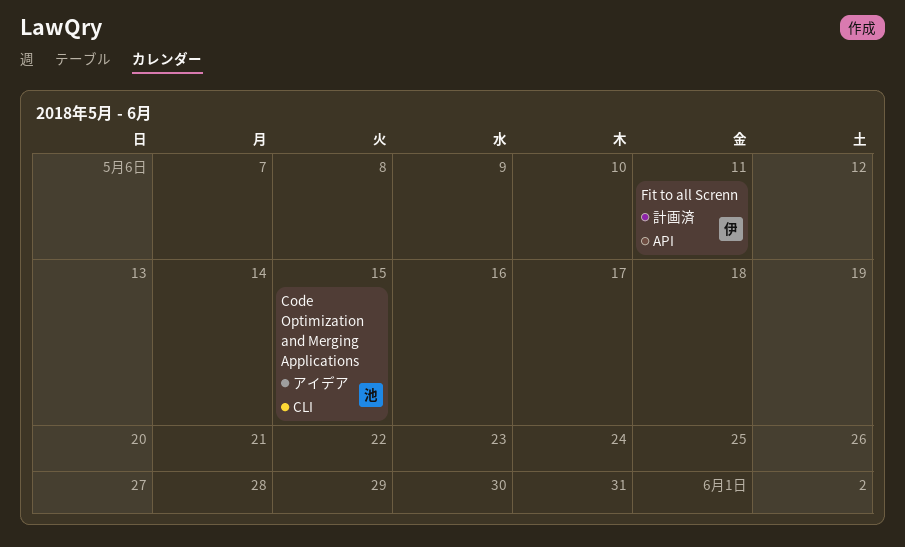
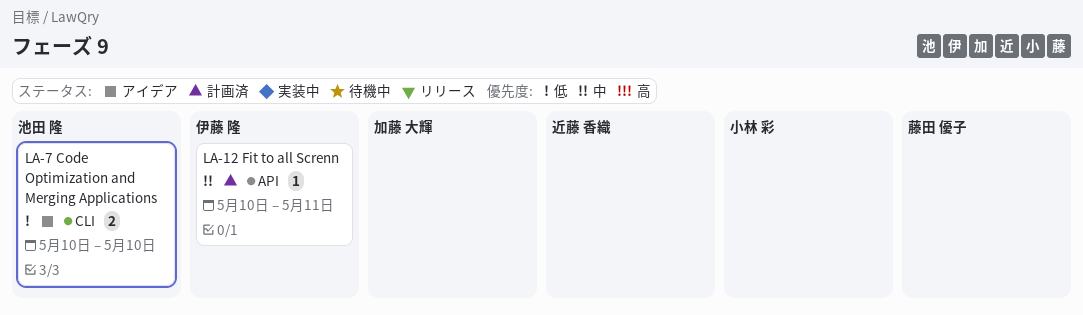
Code Optimization and Merging Applications, due: May 15 -> May 10

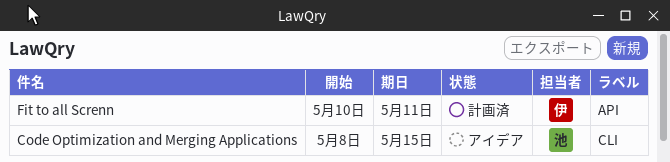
Code Optimization and Merging Applications, start: May 10 -> May 8
Code Optimization and Merging Applications, due: May 10 -> May 15

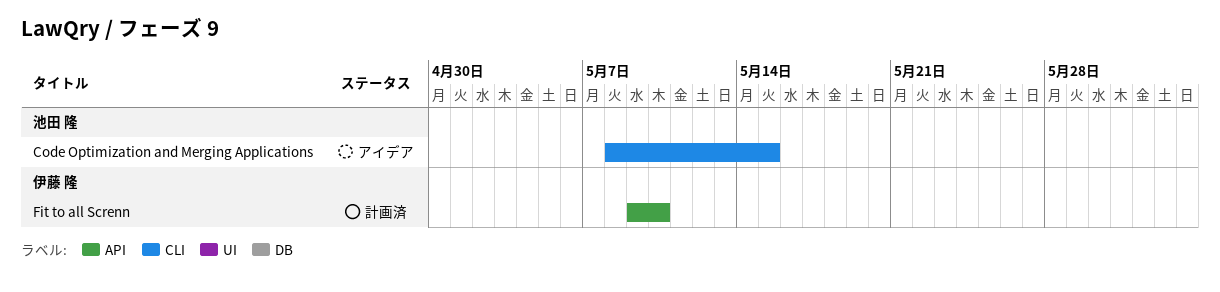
Fit to all Screnn, start: May 10 -> May 9
Fit to all Screnn, due: May 11 -> May 10

